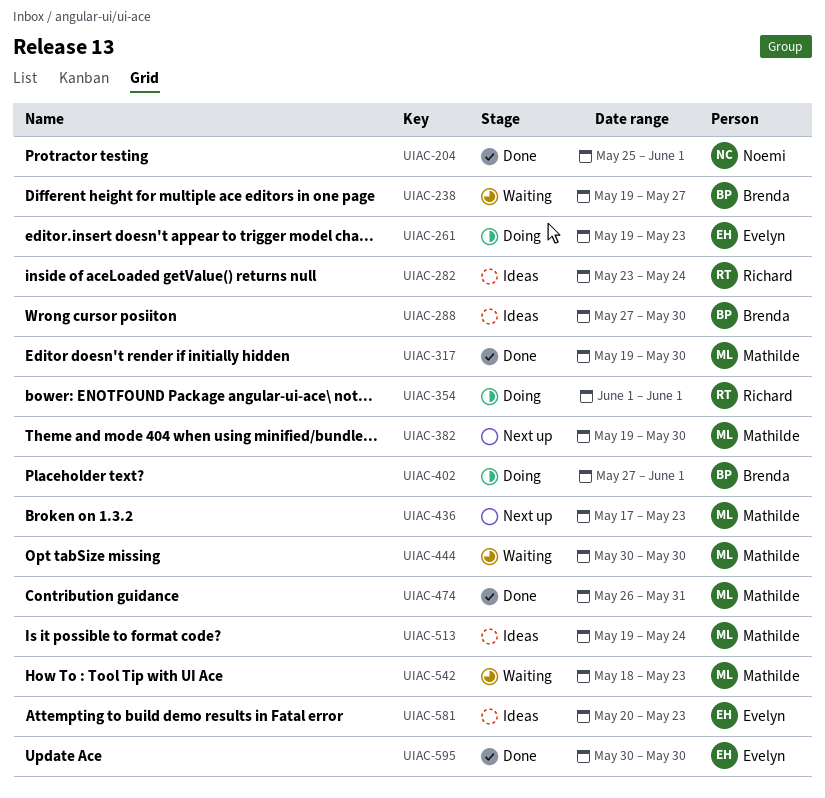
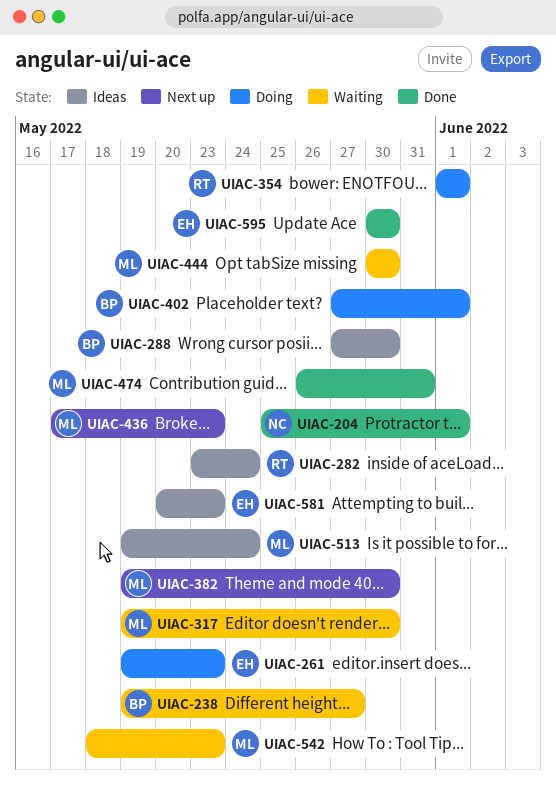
UIAC-317, status: Done -> Waiting

